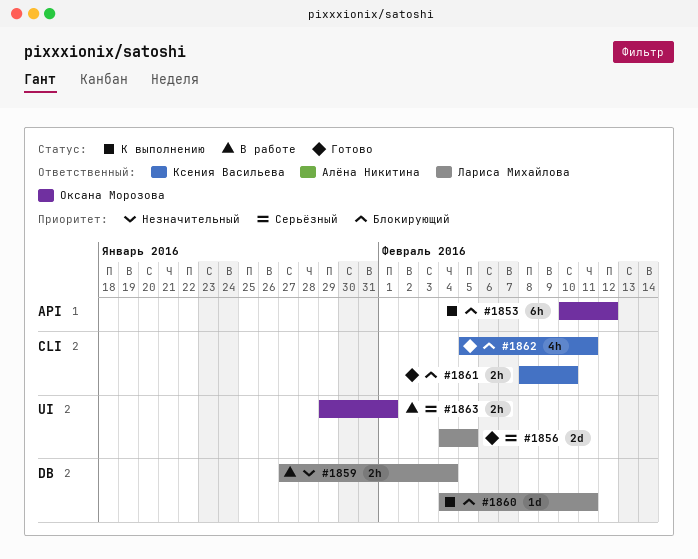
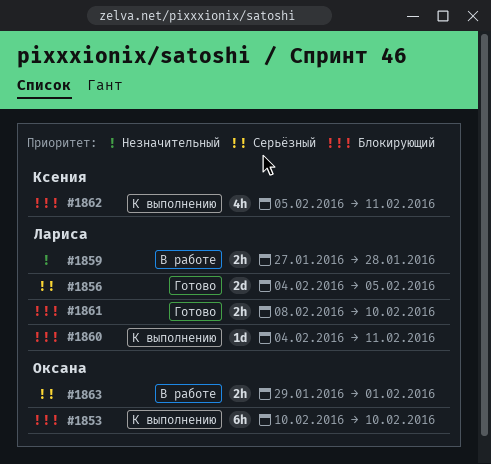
#1853, due: Feb 12 -> Feb 10
#1859, due: Feb 4 -> Jan 28
#1861, owner: Ксения Васильева -> Лариса Михайлова
#1862, status: Готово -> К выполнению

